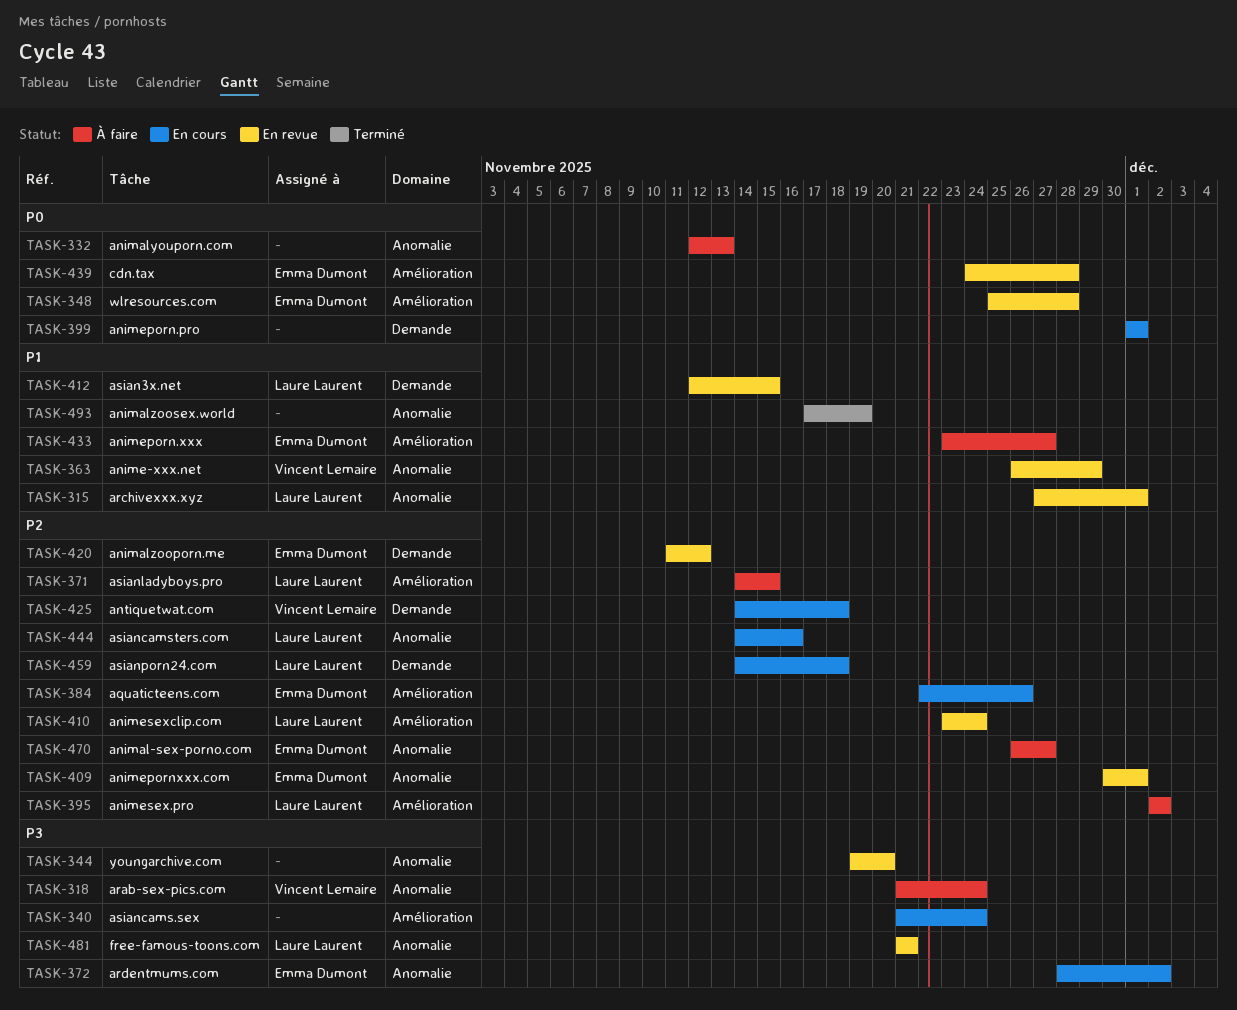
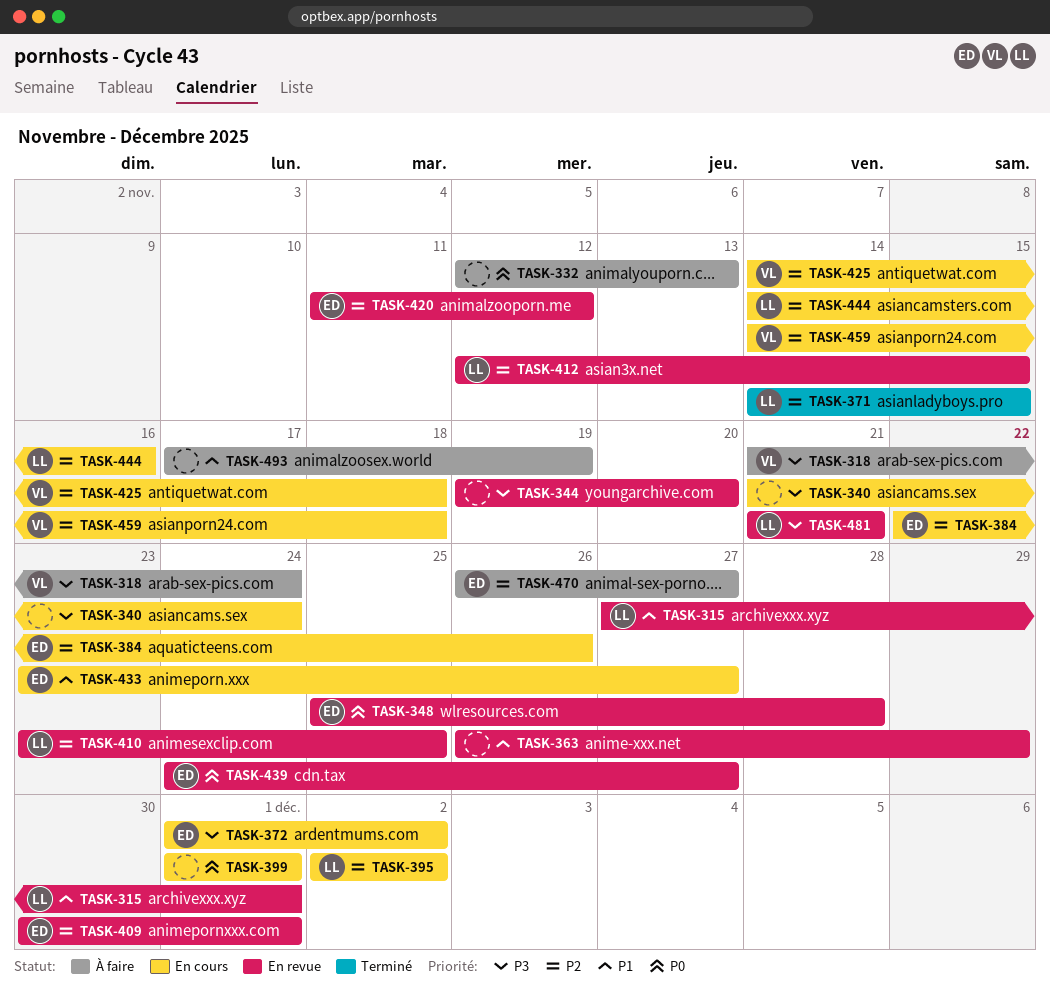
TASK-363, owner: Vincent Lemaire -> none
TASK-371, status: À faire -> Terminé
TASK-372, start: Nov 28 -> Dec 1
TASK-395, status: À faire -> En cours
TASK-410, due: Nov 24 -> Nov 25
TASK-412, priority: P1 -> P2
TASK-433, status: À faire -> En cours
TASK-439, due: Nov 28 -> Nov 27
TASK-459, owner: Laure Laurent -> Vincent Lemaire
TASK-493, status: Terminé -> À faire

